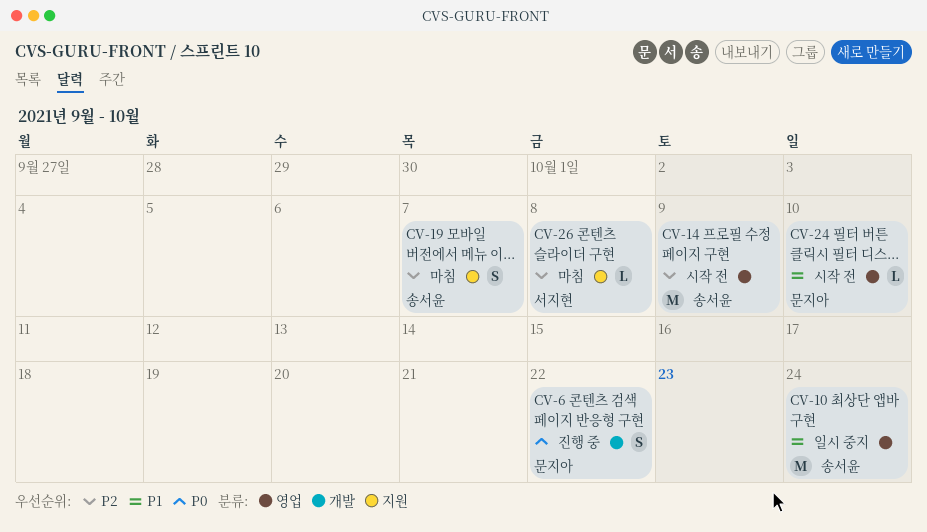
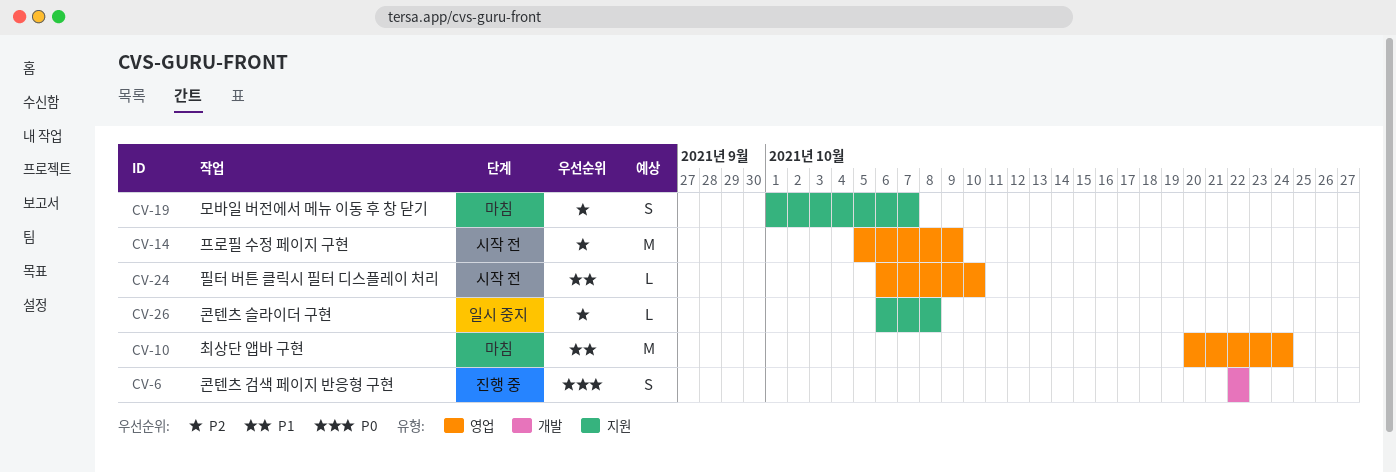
CV-10, status: 일시 중지 -> 마침
CV-26, status: 마침 -> 일시 중지

